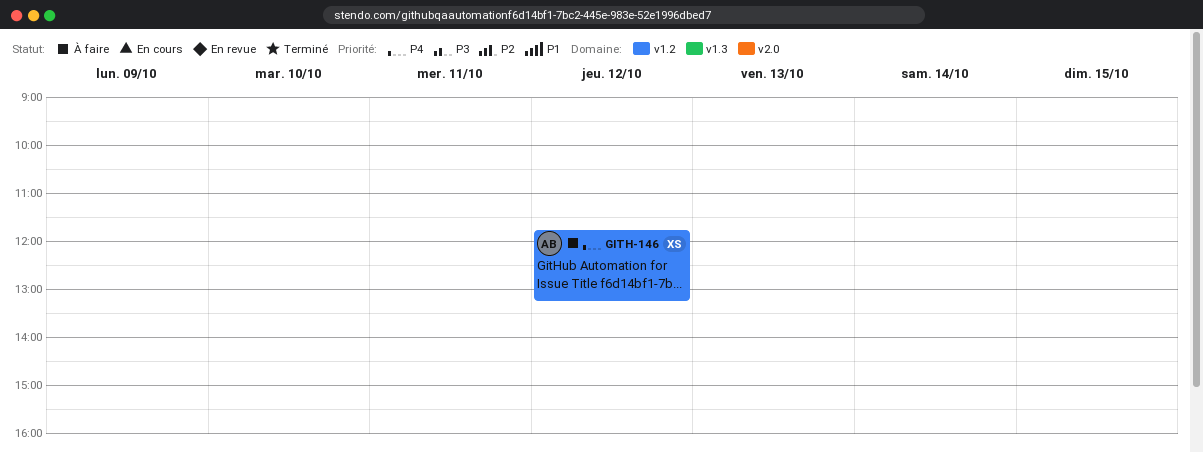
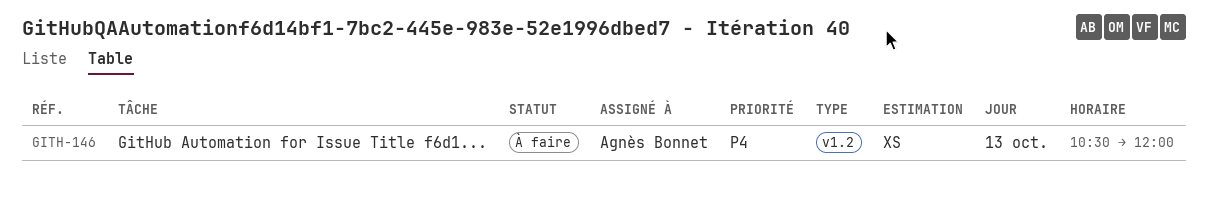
GITH-146, day: Oct 12 -> Oct 13
GITH-146, begins: 11:45 -> 10:30
GITH-146, ends: 13:15 -> 12:00

